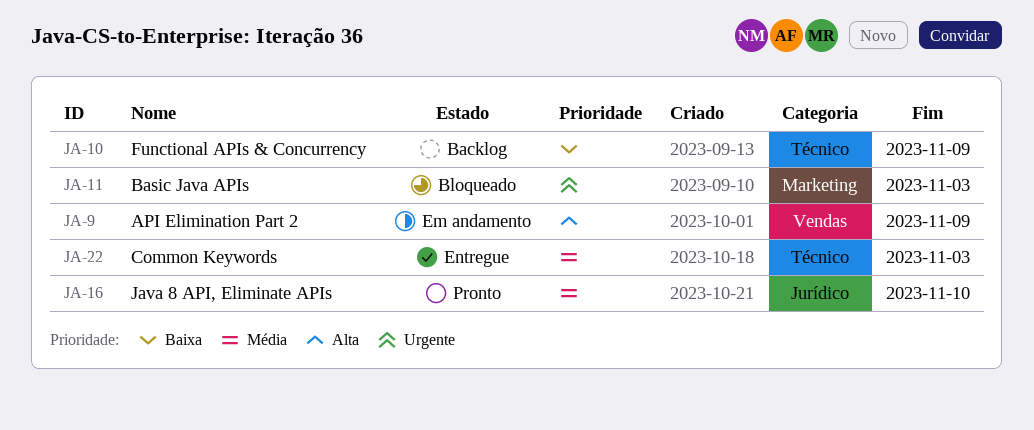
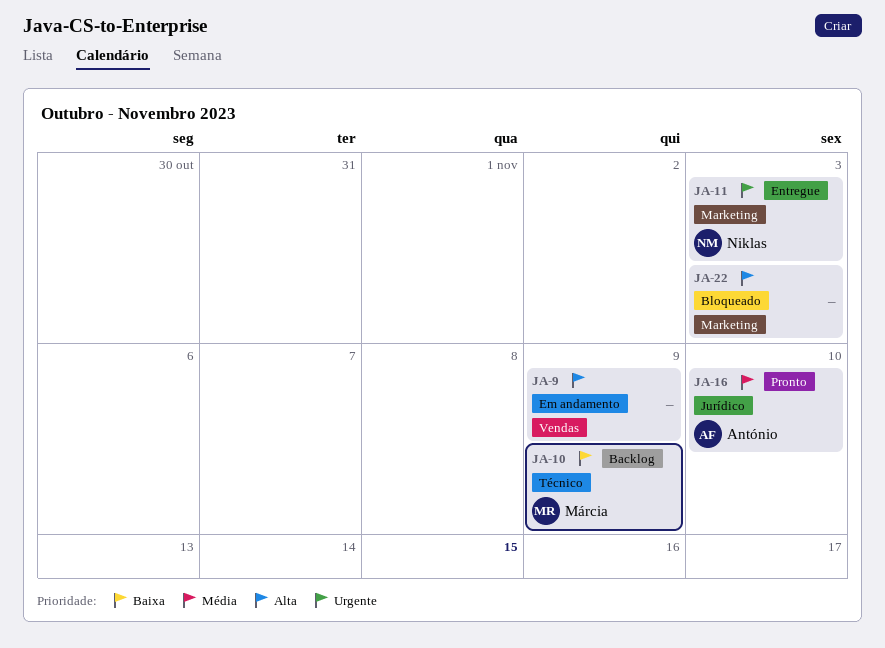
JA-11, status: Bloqueado -> Entregue
JA-22, status: Entregue -> Bloqueado
JA-22, priority: Média -> Alta
JA-22, label: Técnico -> Marketing

